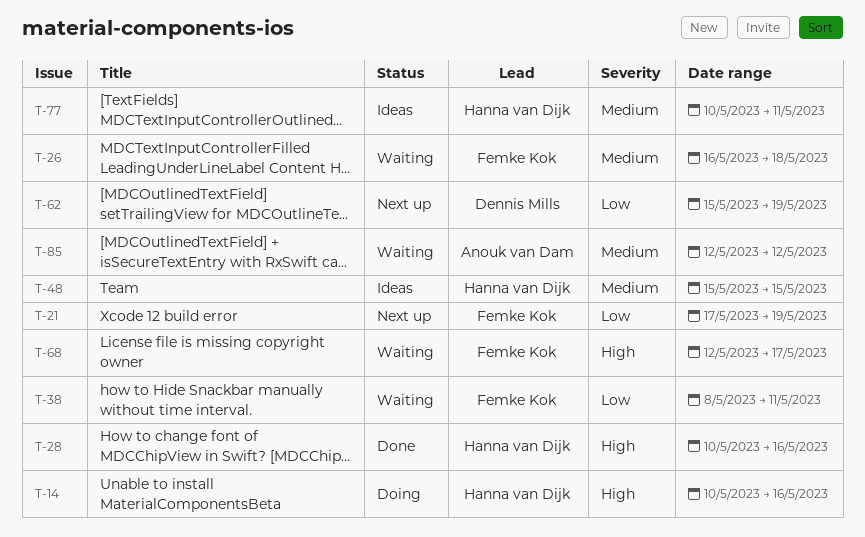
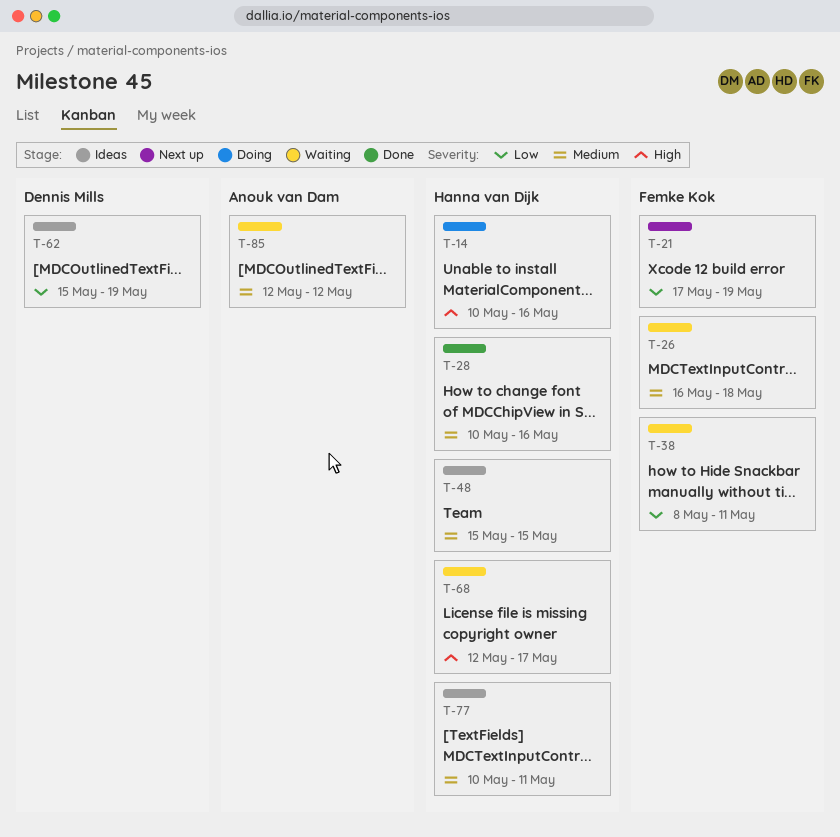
T-28, priority: High -> Medium
T-62, status: Next up -> Ideas
T-68, owner: Femke Kok -> Hanna van Dijk

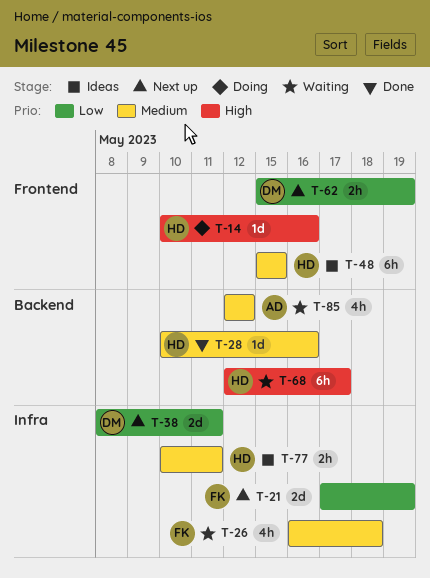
T-38, status: Waiting -> Next up
T-38, owner: Femke Kok -> Dennis Mills
T-62, status: Ideas -> Next up

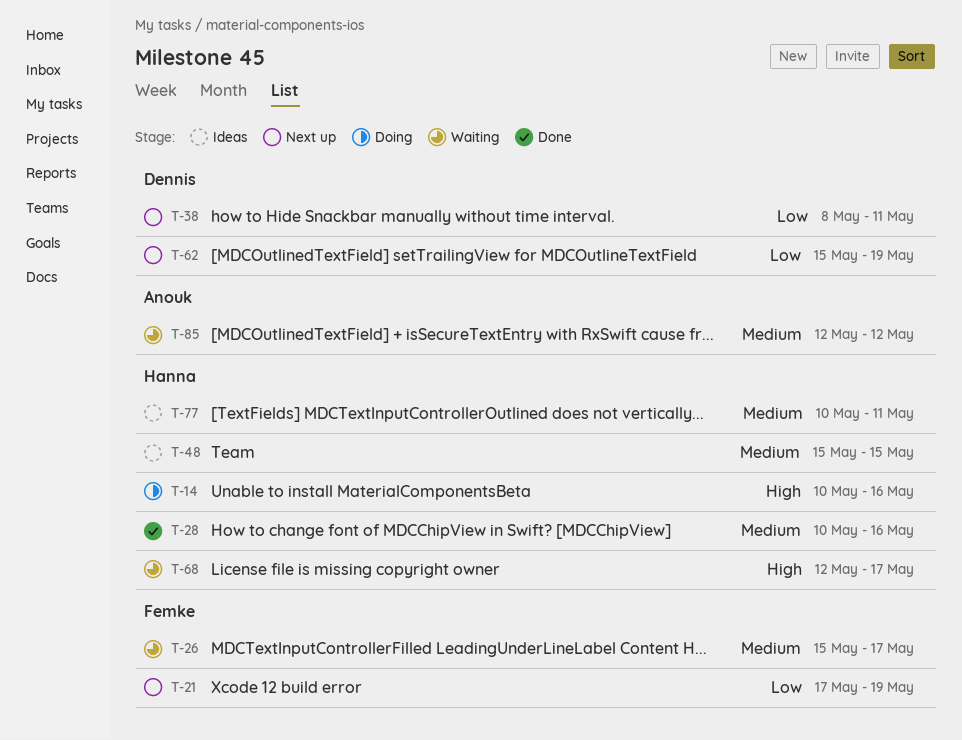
T-26, start: May 16 -> May 15
T-26, due: May 18 -> May 17

